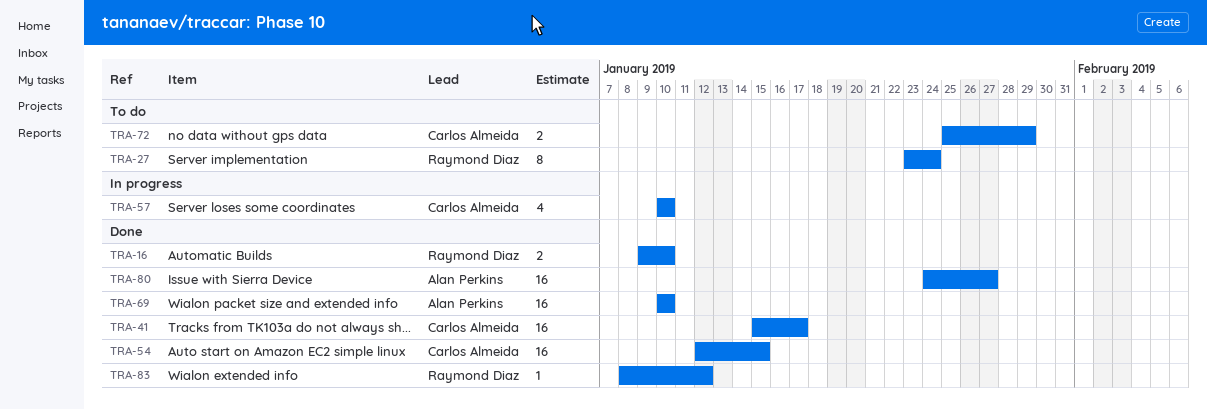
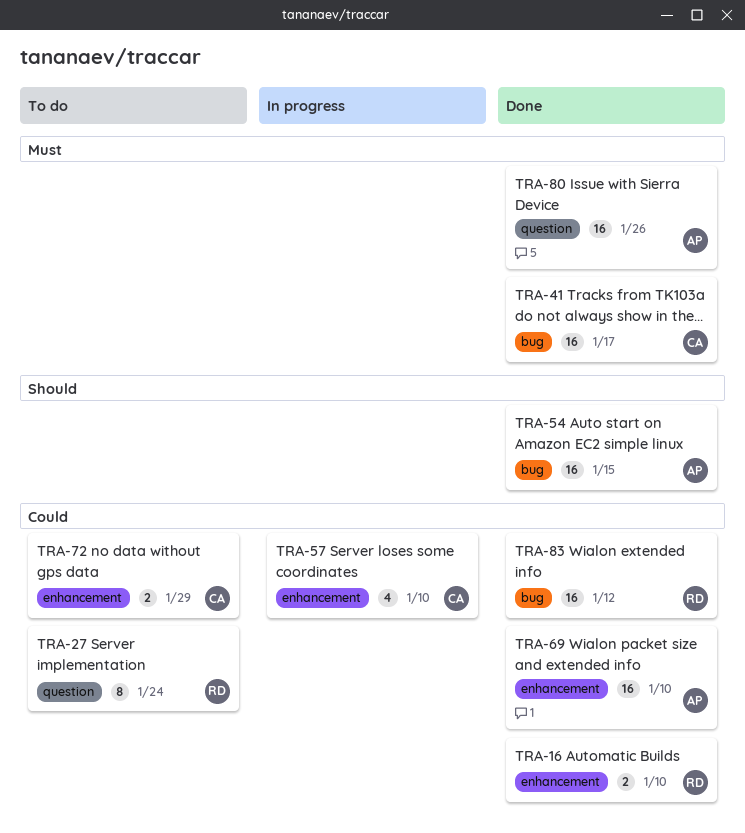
TRA-54, owner: Carlos Almeida -> Alan Perkins
TRA-80, due: Jan 27 -> Jan 26
TRA-83, estimate: 1 -> 16

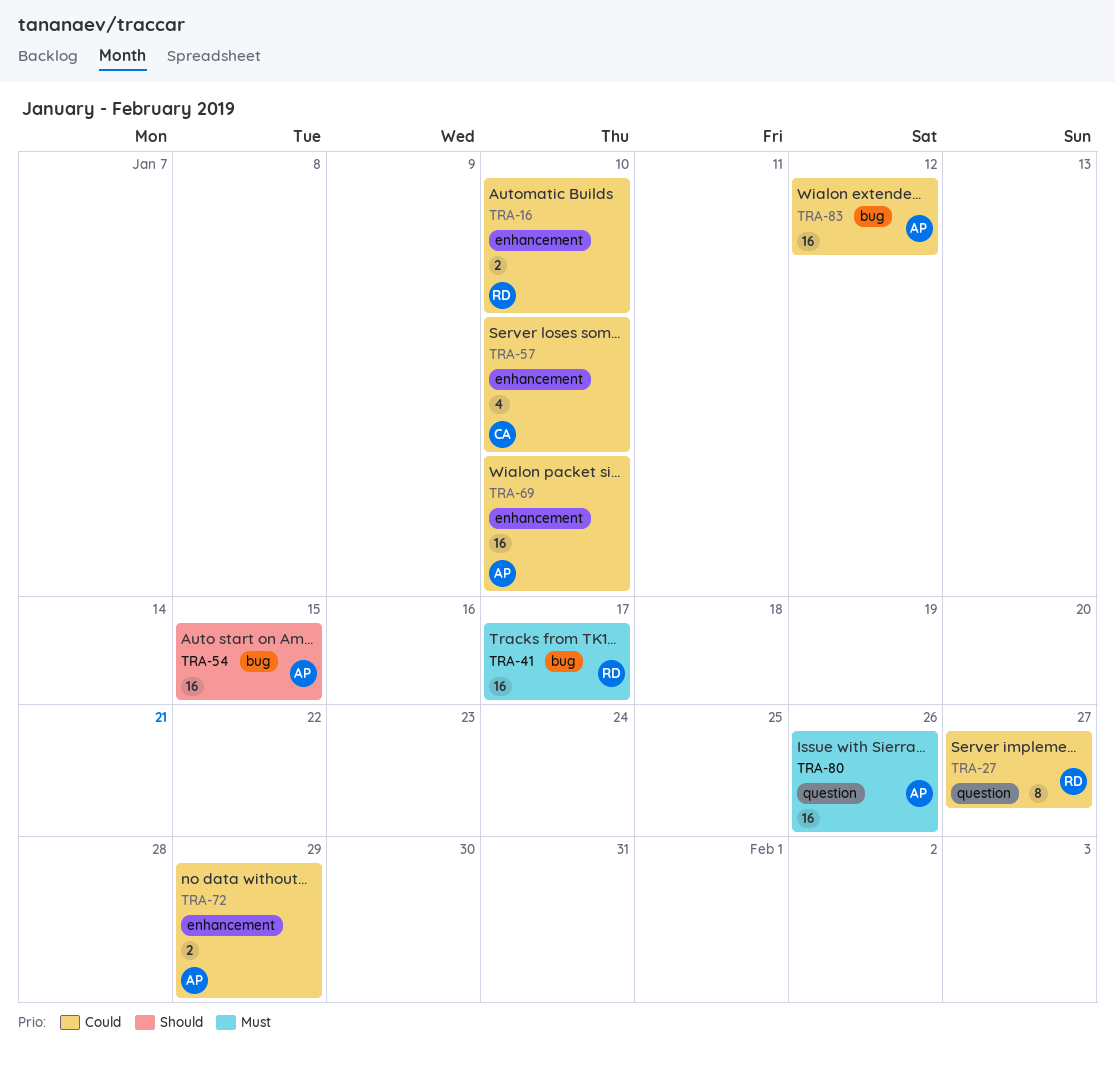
TRA-27, due: Jan 24 -> Jan 27
TRA-41, owner: CA -> RD
TRA-72, owner: CA -> AP
TRA-83, owner: RD -> AP

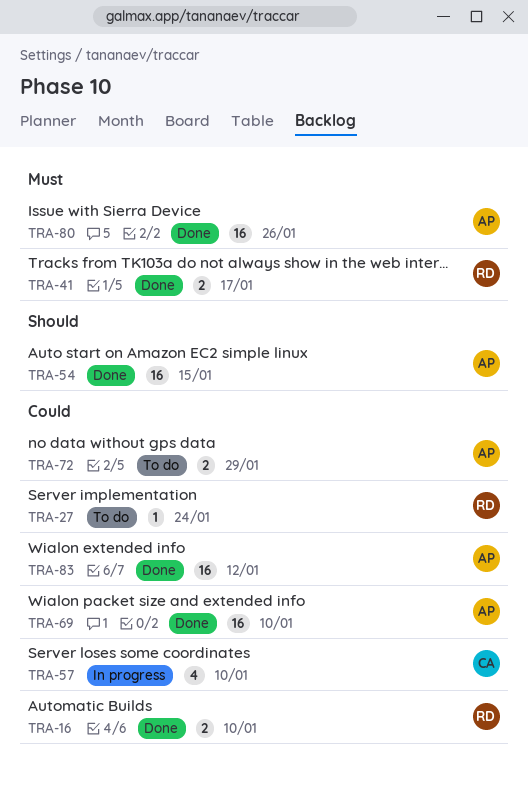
TRA-27, estimate: 8 -> 1
TRA-27, due: Jan 27 -> Jan 24
TRA-41, estimate: 16 -> 2

